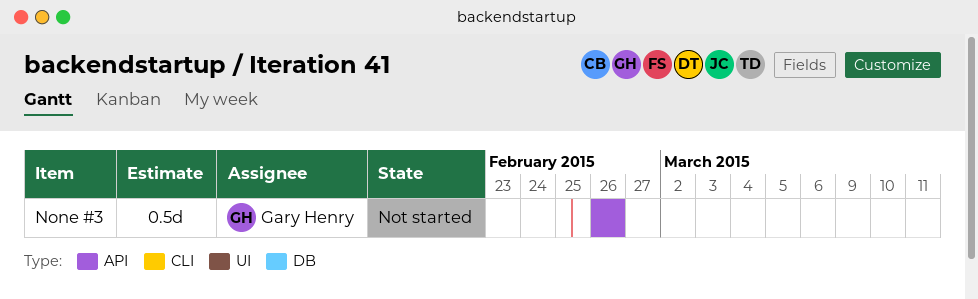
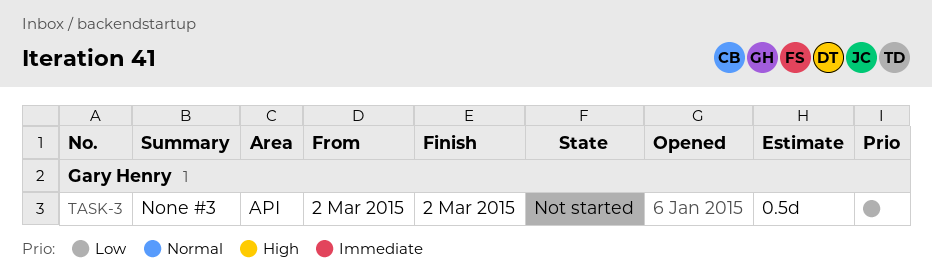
None #3, start: Feb 26 -> Mar 2
None #3, due: Feb 26 -> Mar 2

